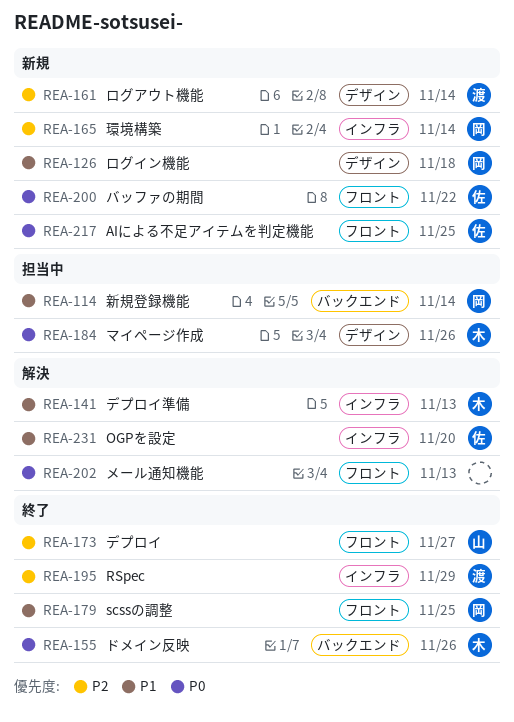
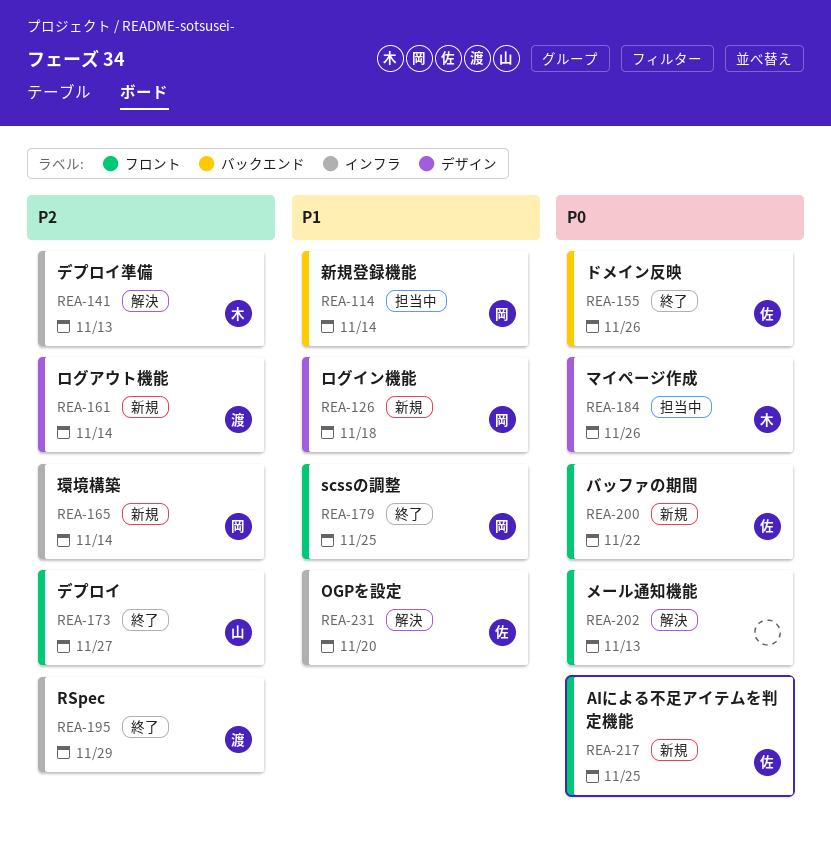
REA-141, priority: P1 -> P2
REA-155, owner: 木 -> 佐

